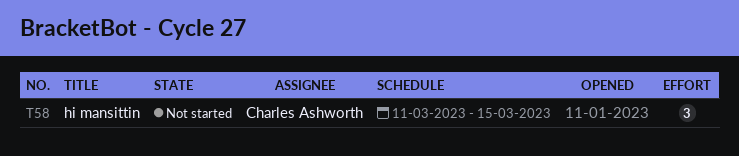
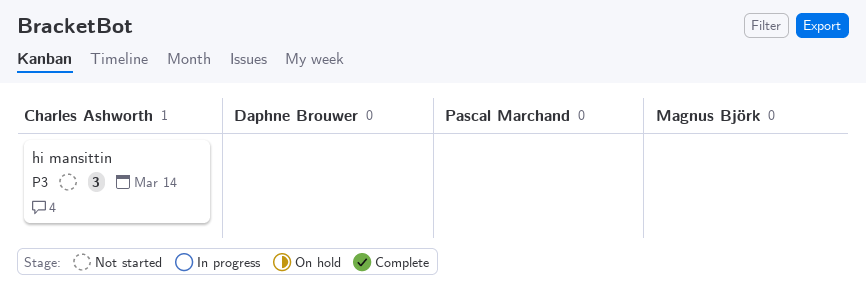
hi mansittin, due: Mar 15 -> Mar 14

